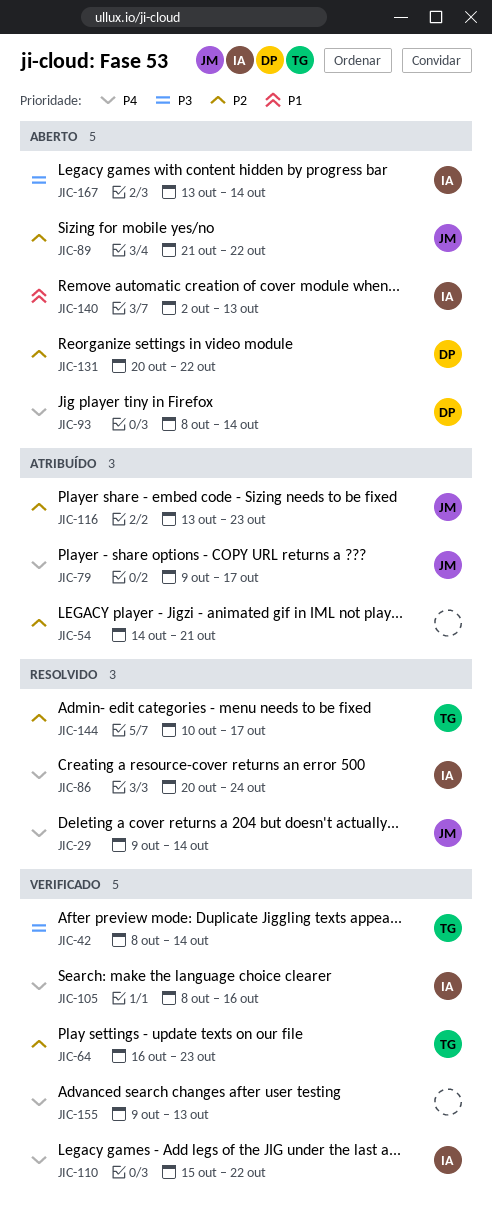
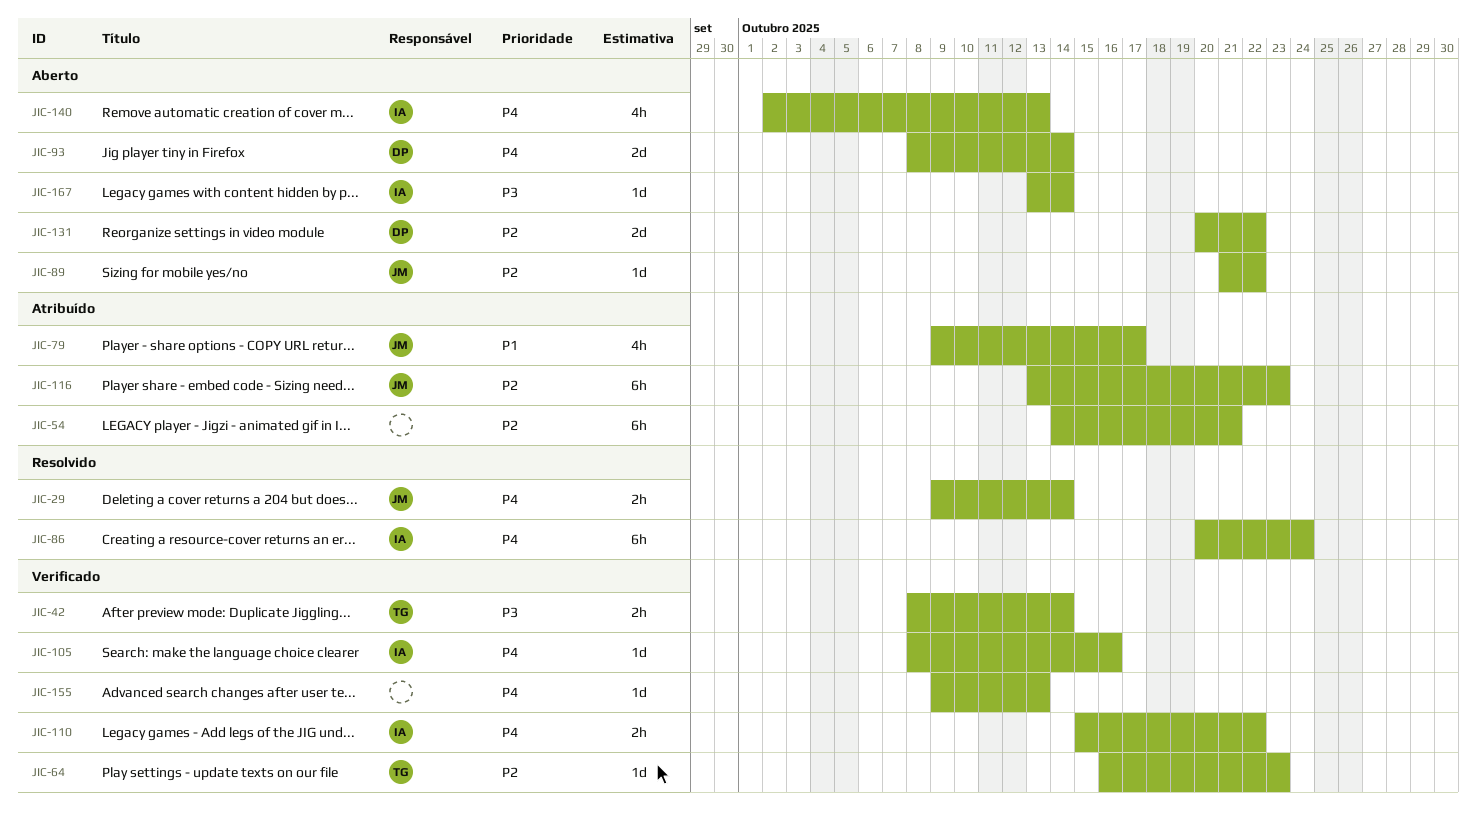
JIC-79, priority: P4 -> P1
JIC-140, priority: P1 -> P4
JIC-144: present -> none

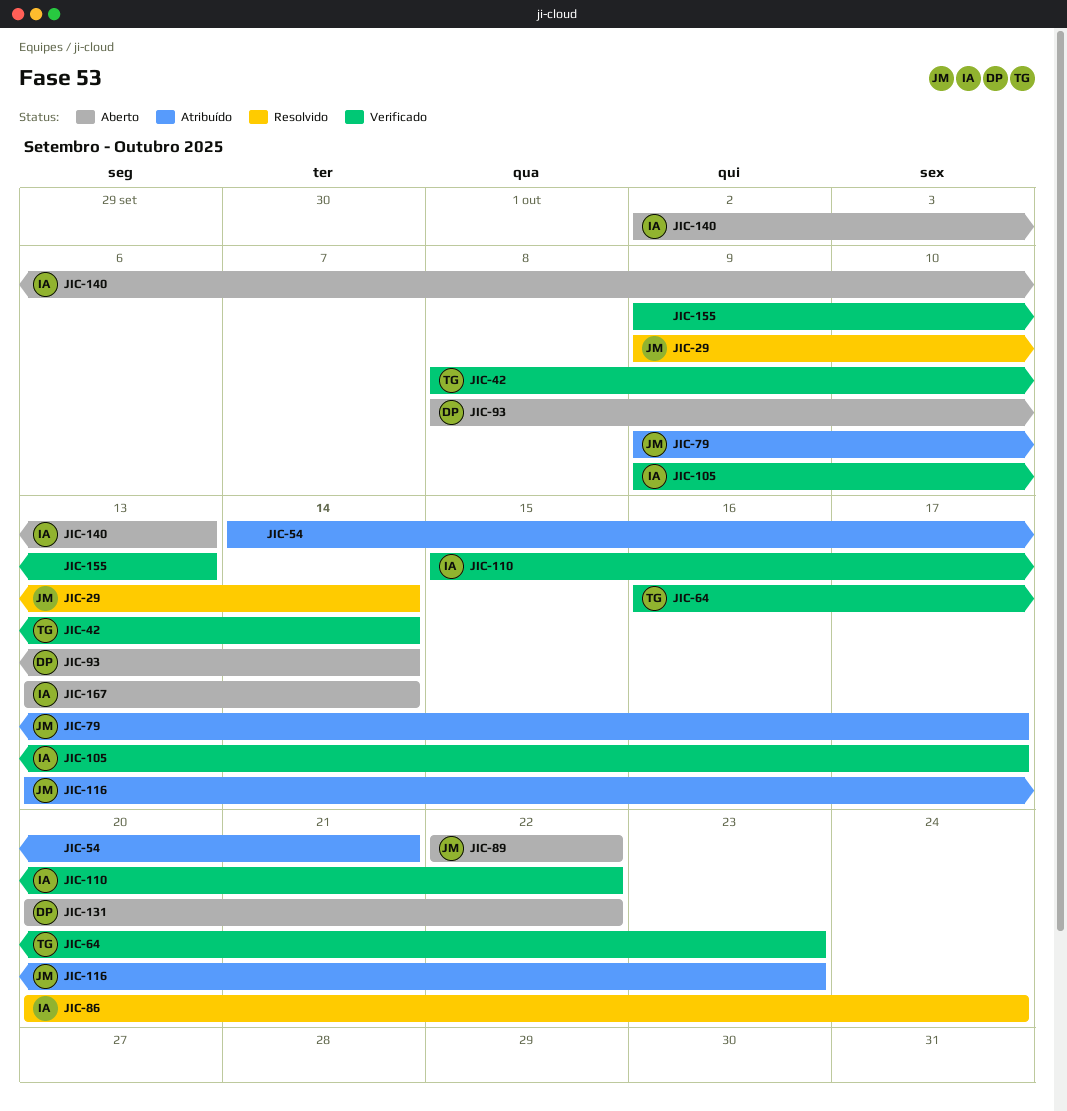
JIC-89, start: Oct 21 -> Oct 22
JIC-105, start: Oct 8 -> Oct 9
JIC-105, due: Oct 16 -> Oct 17

